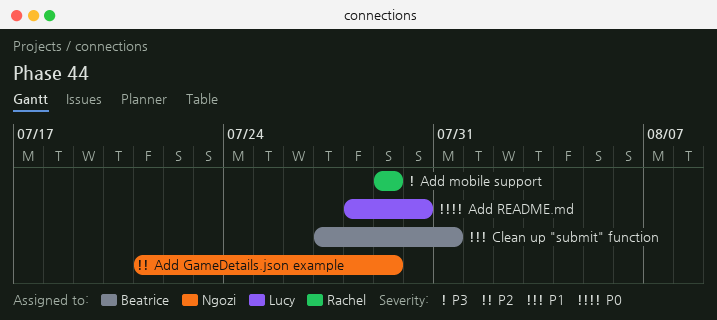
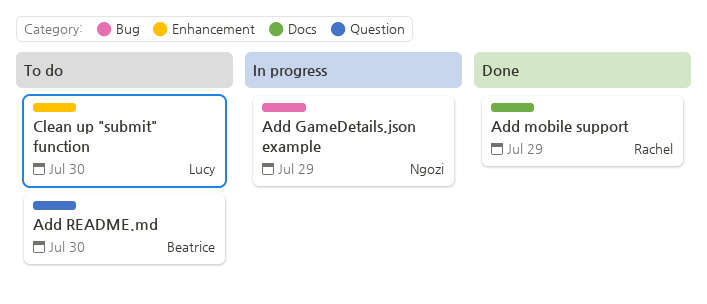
Add README.md, owner: Lucy -> Beatrice
Clean up "submit" function, owner: Beatrice -> Lucy
Clean up "submit" function, due: Jul 31 -> Jul 30

